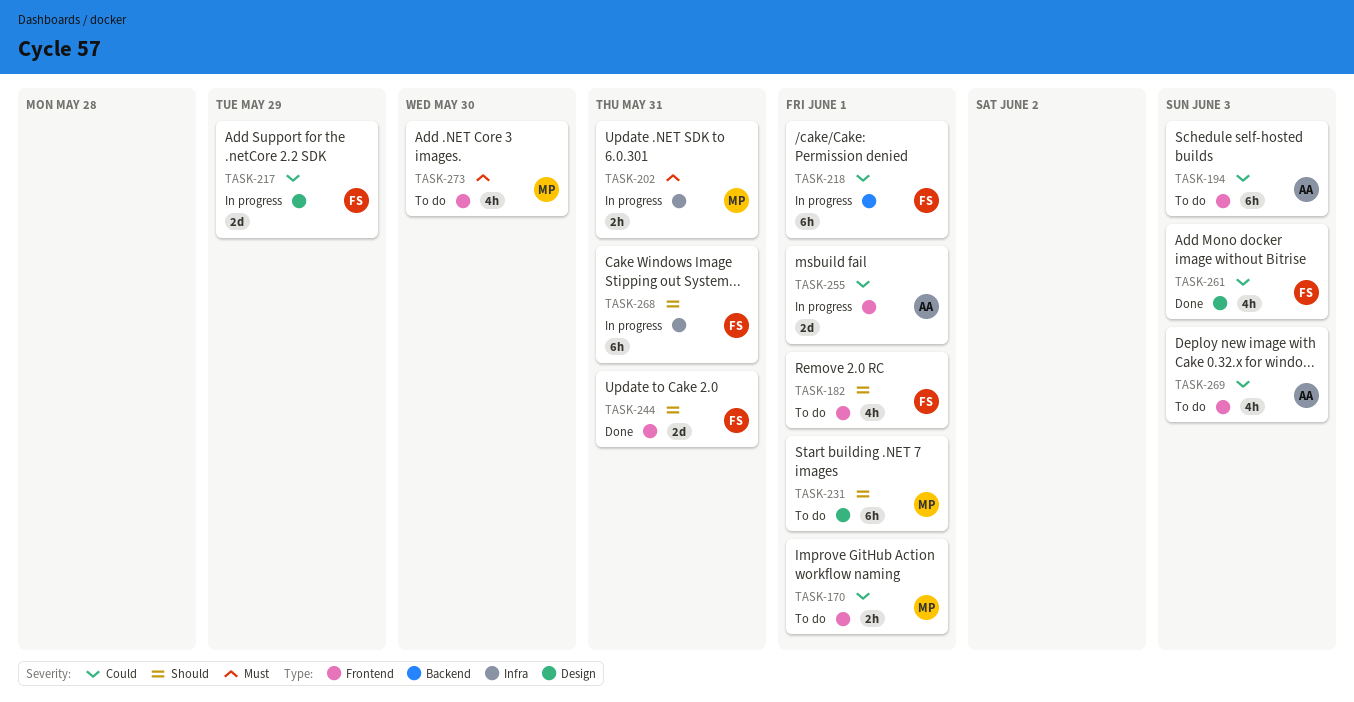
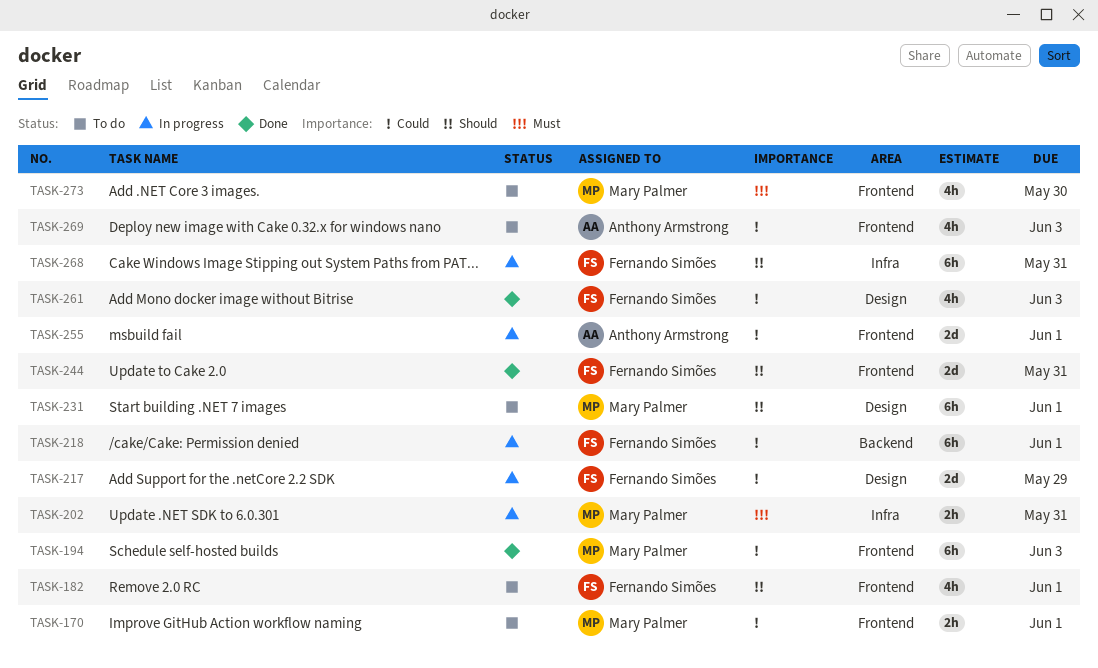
TASK-194, status: To do -> Done
TASK-194, owner: Anthony Armstrong -> Mary Palmer

